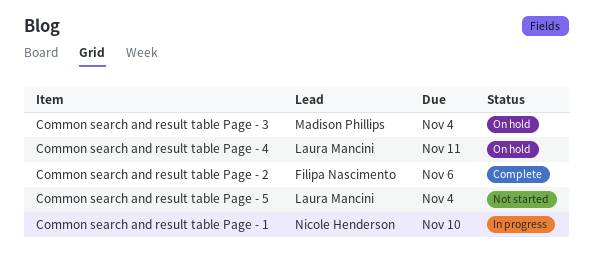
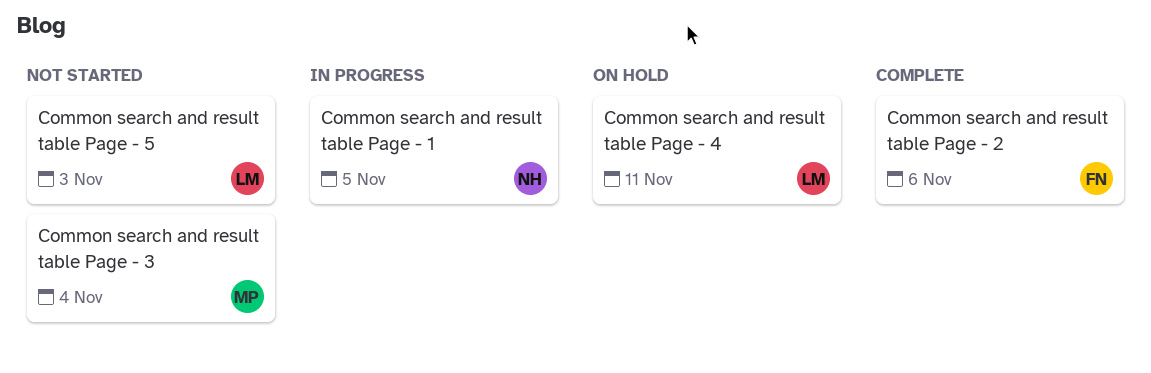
Common search and result table Page - 1, due: Nov 10 -> Nov 5
Common search and result table Page - 3, status: On hold -> Not started
Common search and result table Page - 5, due: Nov 4 -> Nov 3

